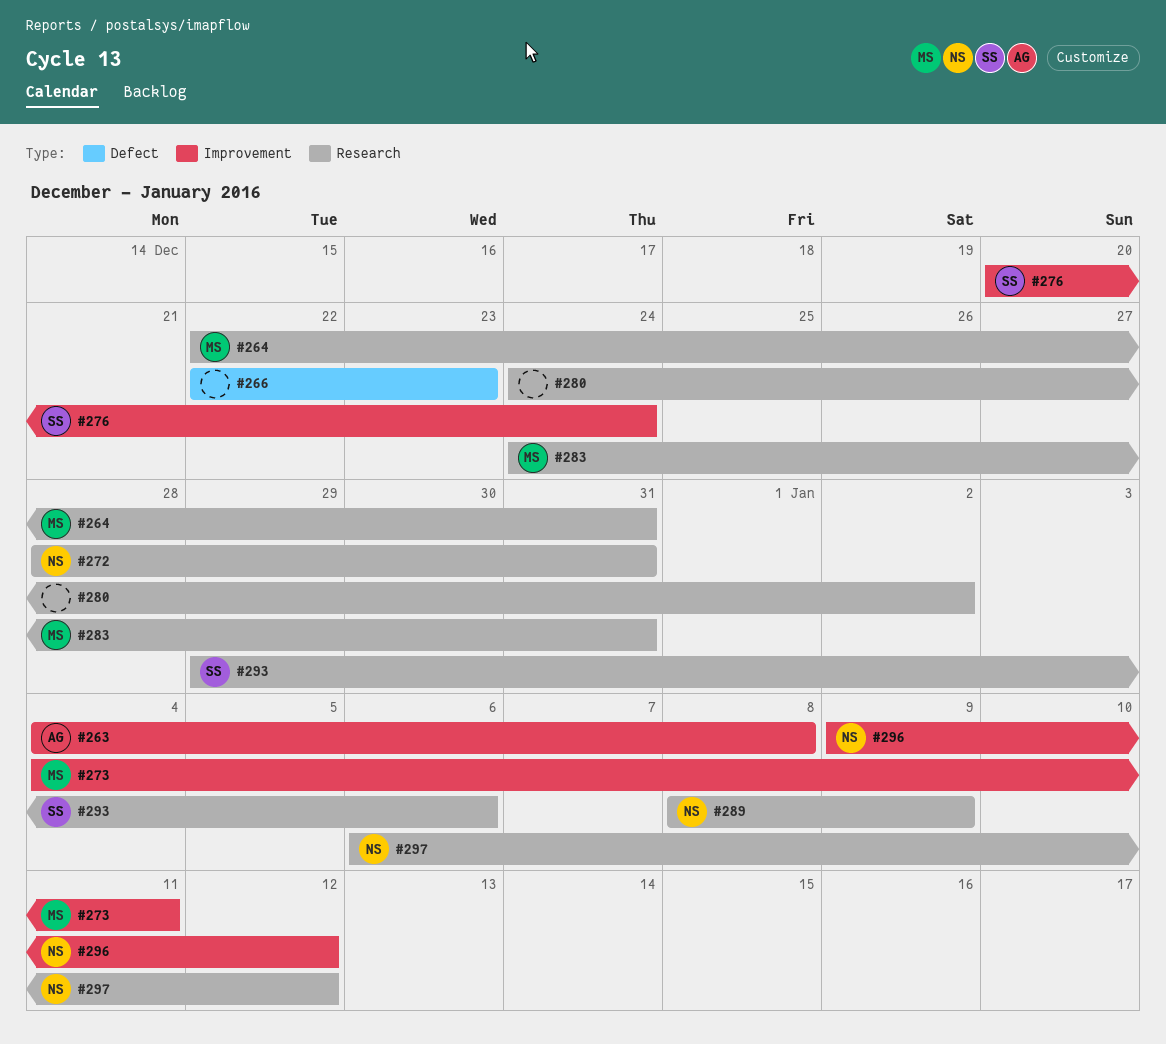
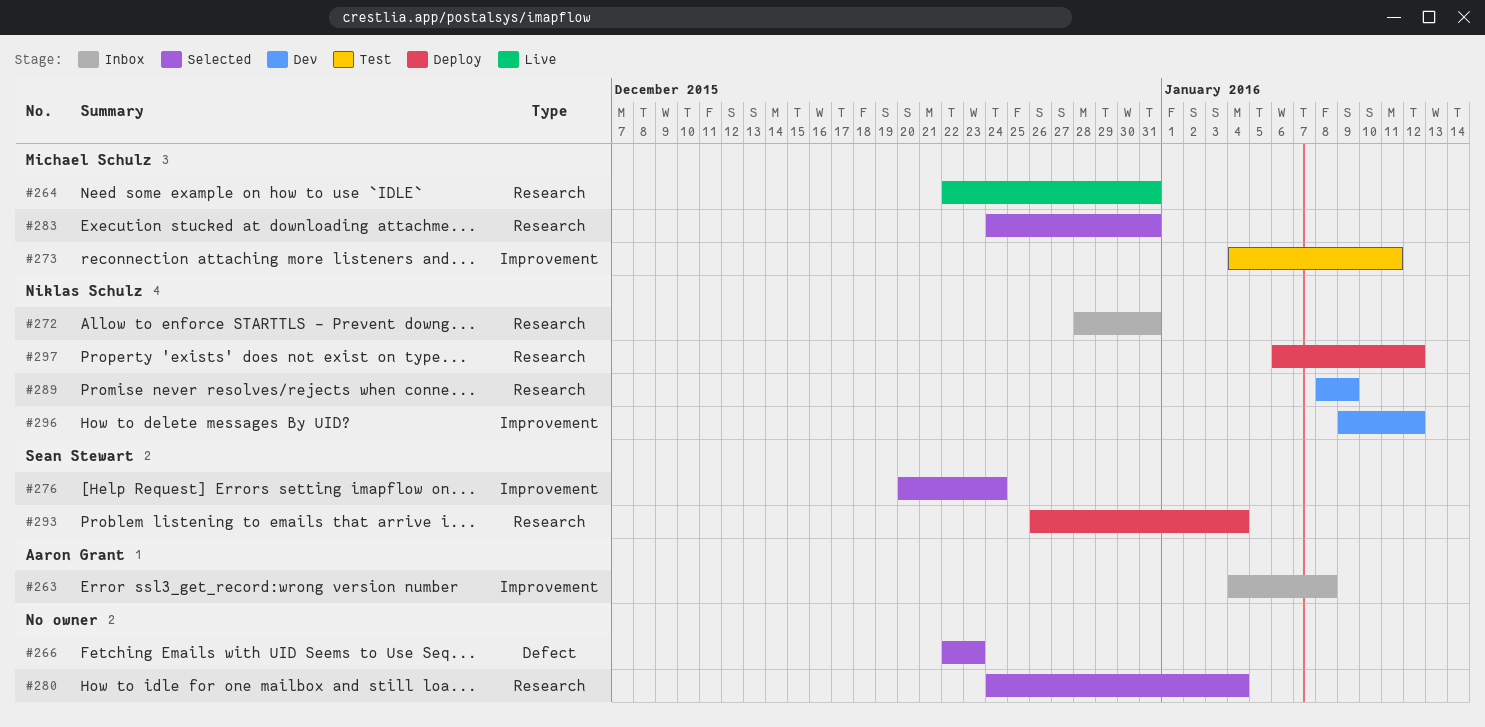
#280, due: Jan 2 -> Jan 4
#293, start: Dec 29 -> Dec 26
#293, due: Jan 6 -> Jan 4

